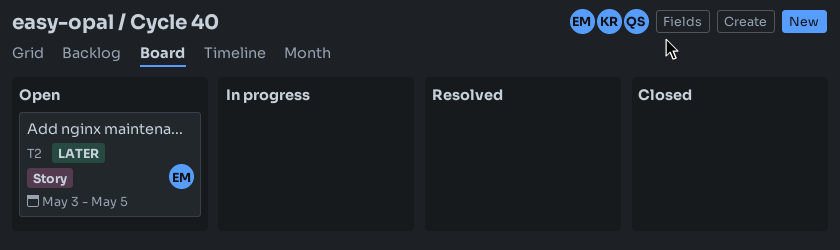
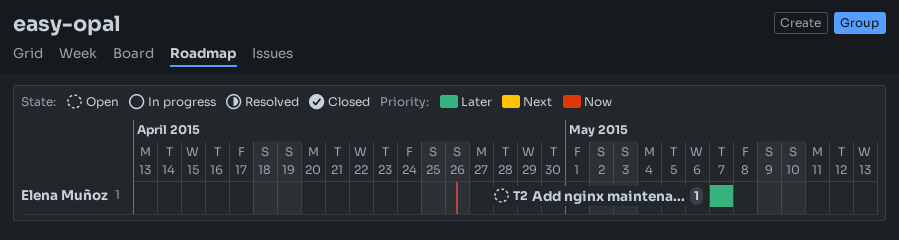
T2, start: May 3 -> May 7
T2, due: May 5 -> May 7

